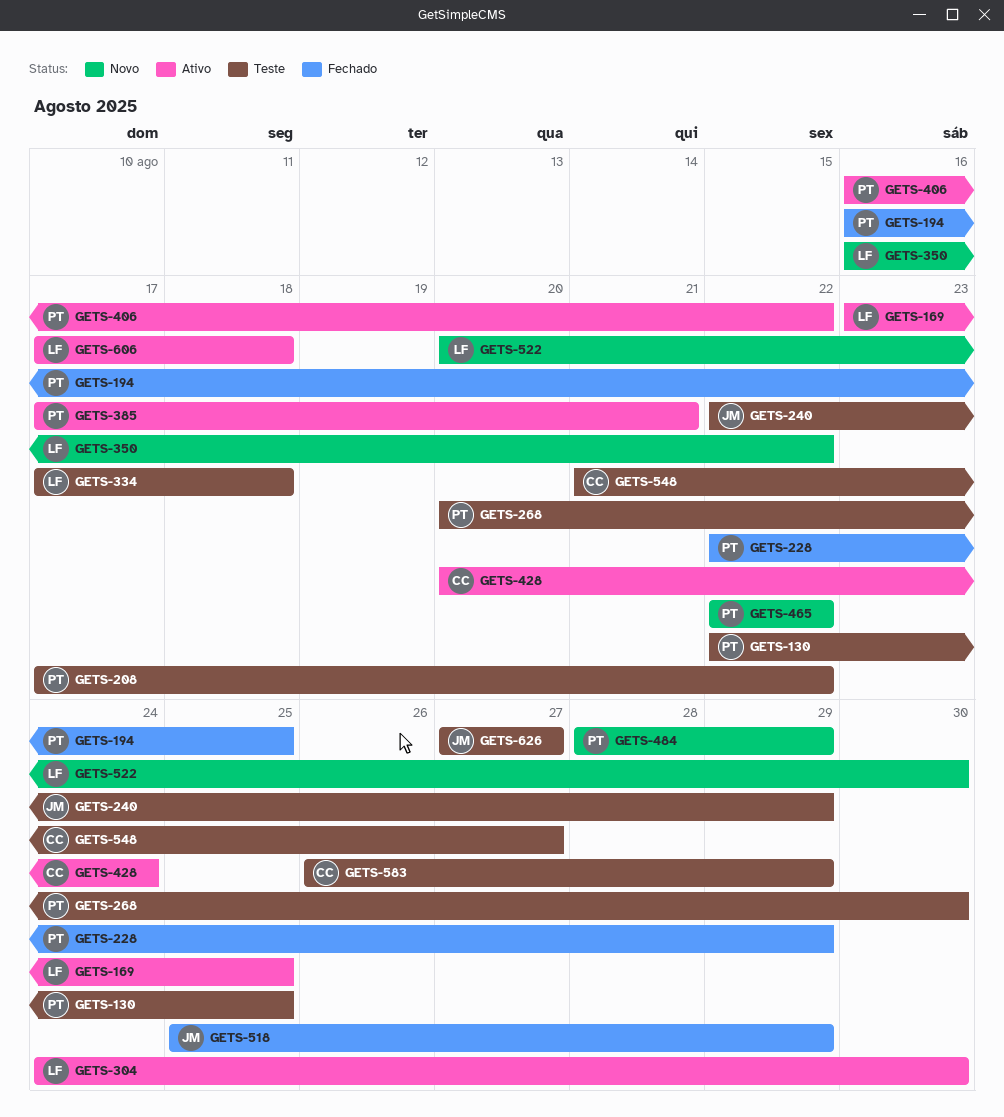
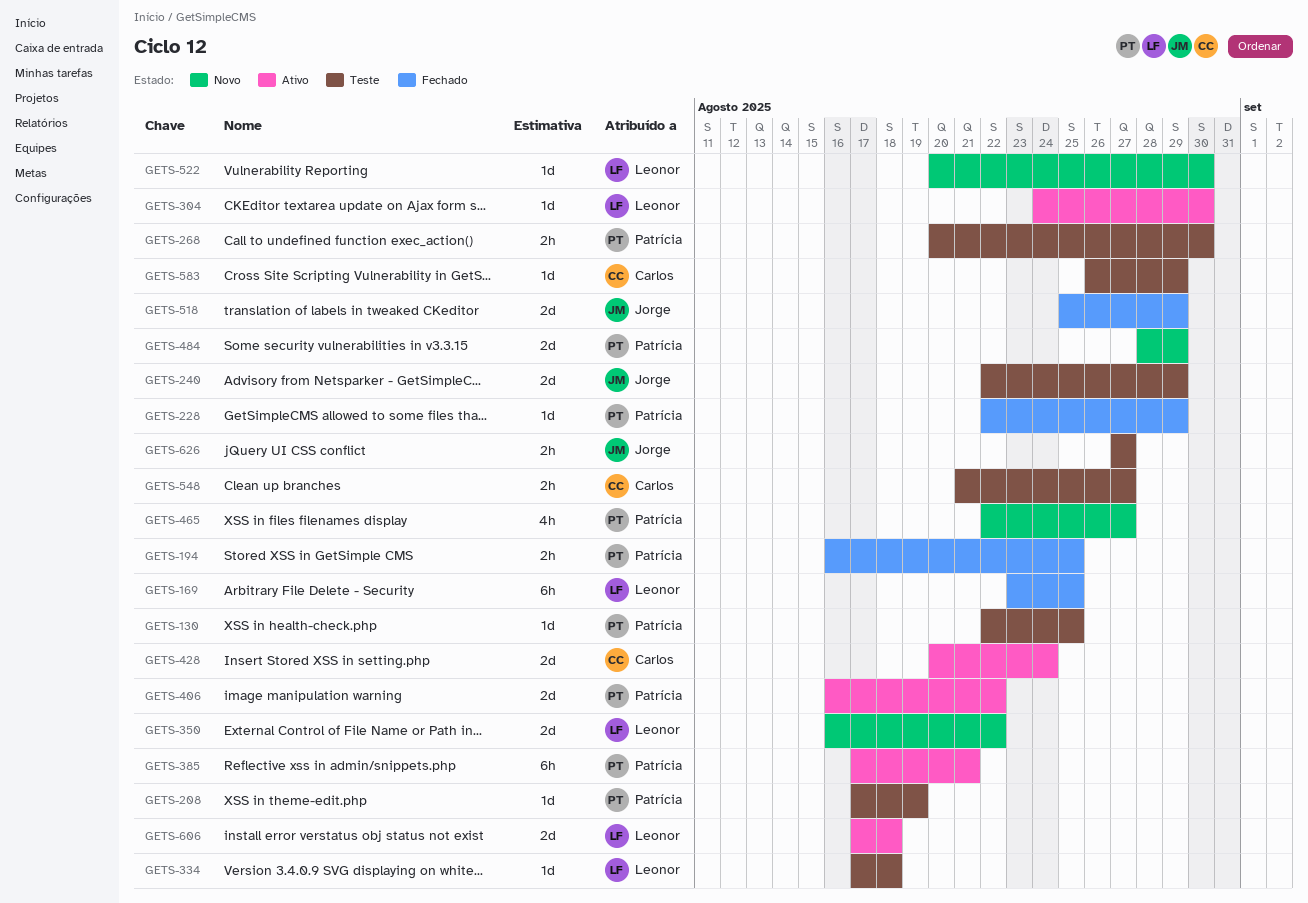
GETS-169, status: Ativo -> Fechado
GETS-208, due: Aug 22 -> Aug 19
GETS-465, due: Aug 22 -> Aug 27

